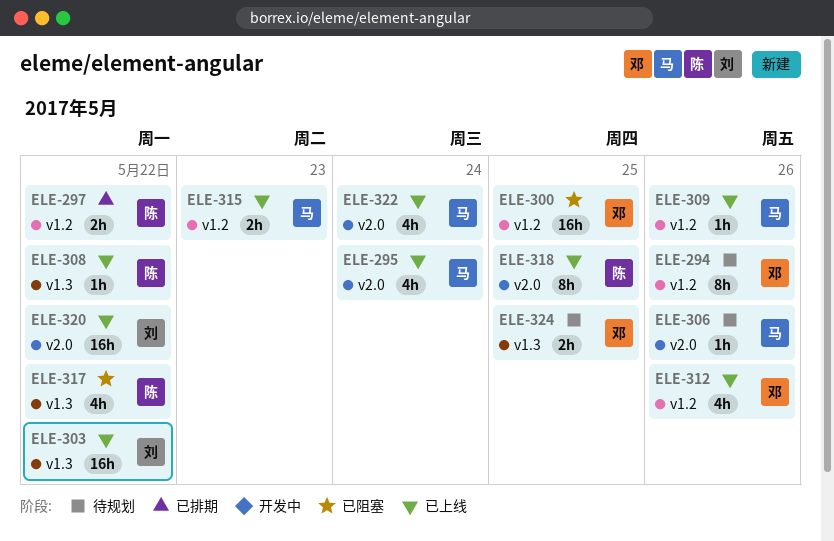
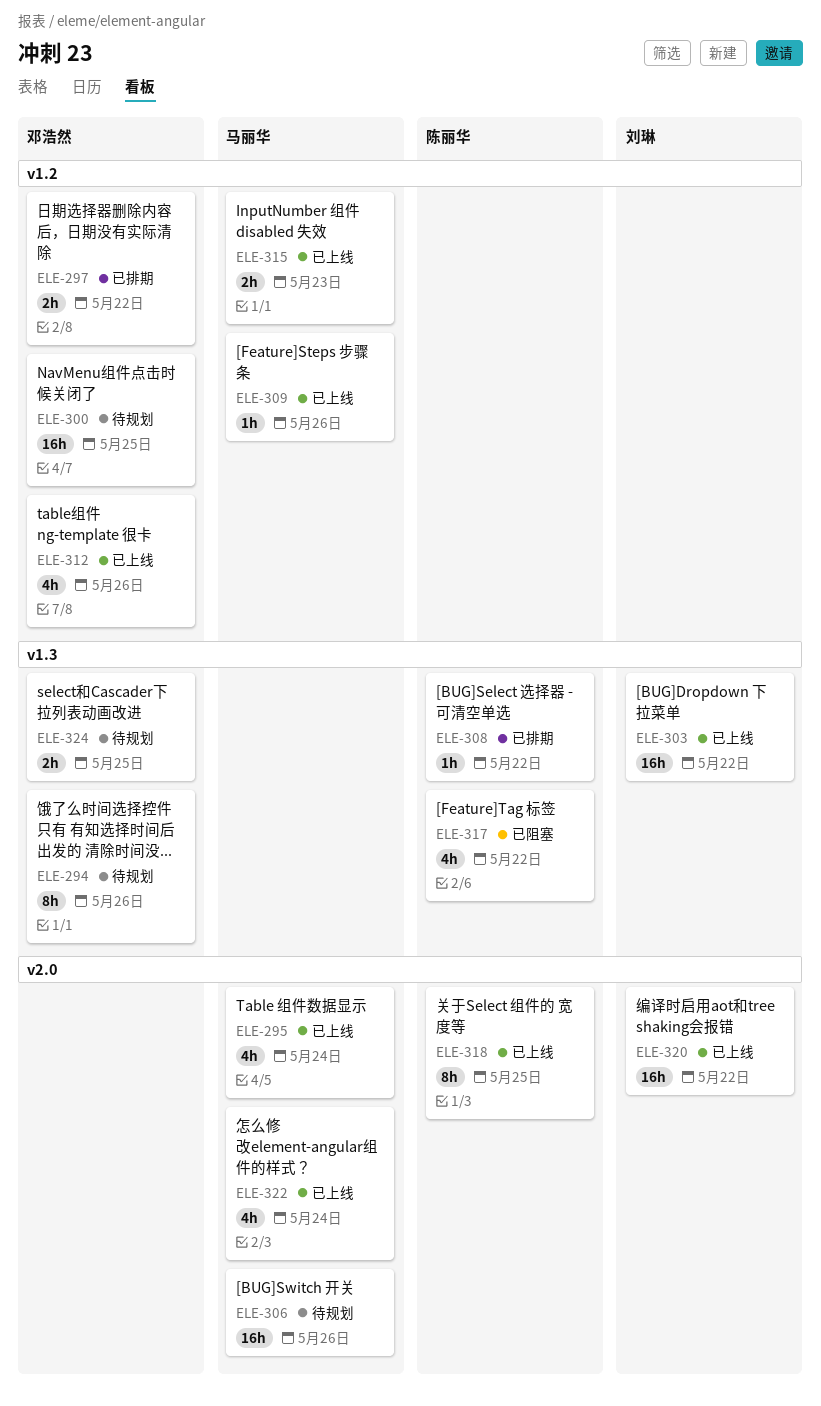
ELE-294, label: v1.2 -> v1.3
ELE-297, owner: 陈丽华 -> 邓浩然
ELE-300, status: 已阻塞 -> 待规划
ELE-306, estimate: 1h -> 16h
ELE-308, status: 已上线 -> 已排期

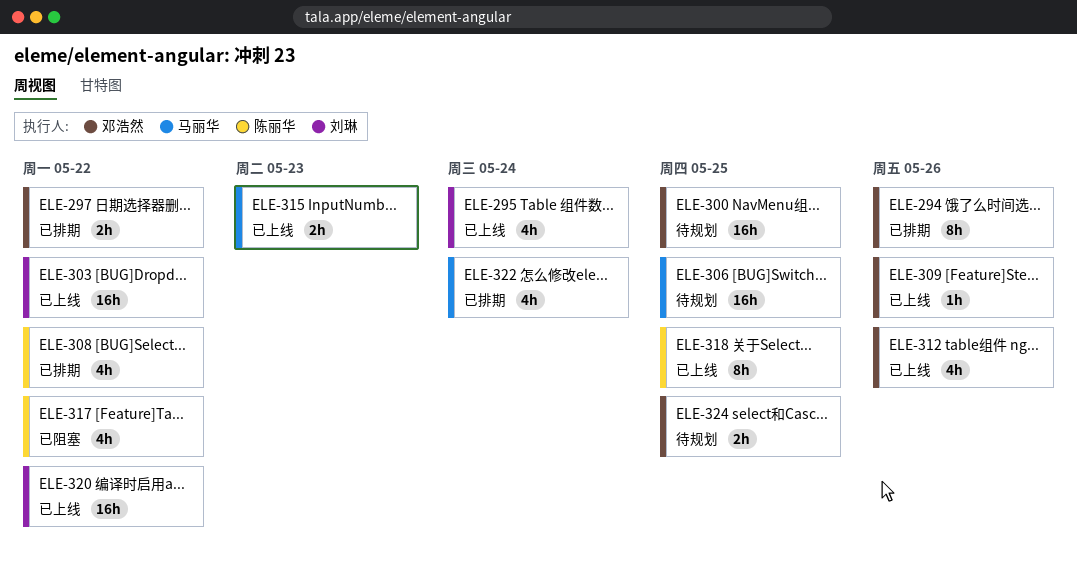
ELE-294, status: 待规划 -> 已排期
ELE-295, owner: 马丽华 -> 刘琳
ELE-306, due: May 26 -> May 25
ELE-308, estimate: 1h -> 4h
ELE-309, owner: 马丽华 -> 邓浩然
ELE-322, status: 已上线 -> 已排期

